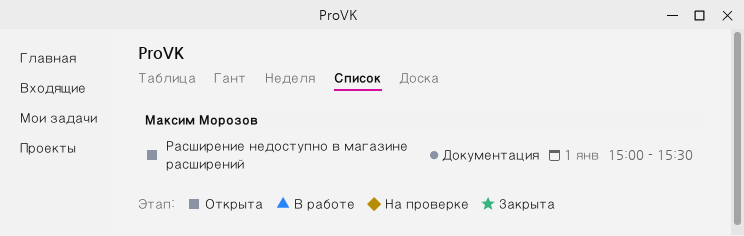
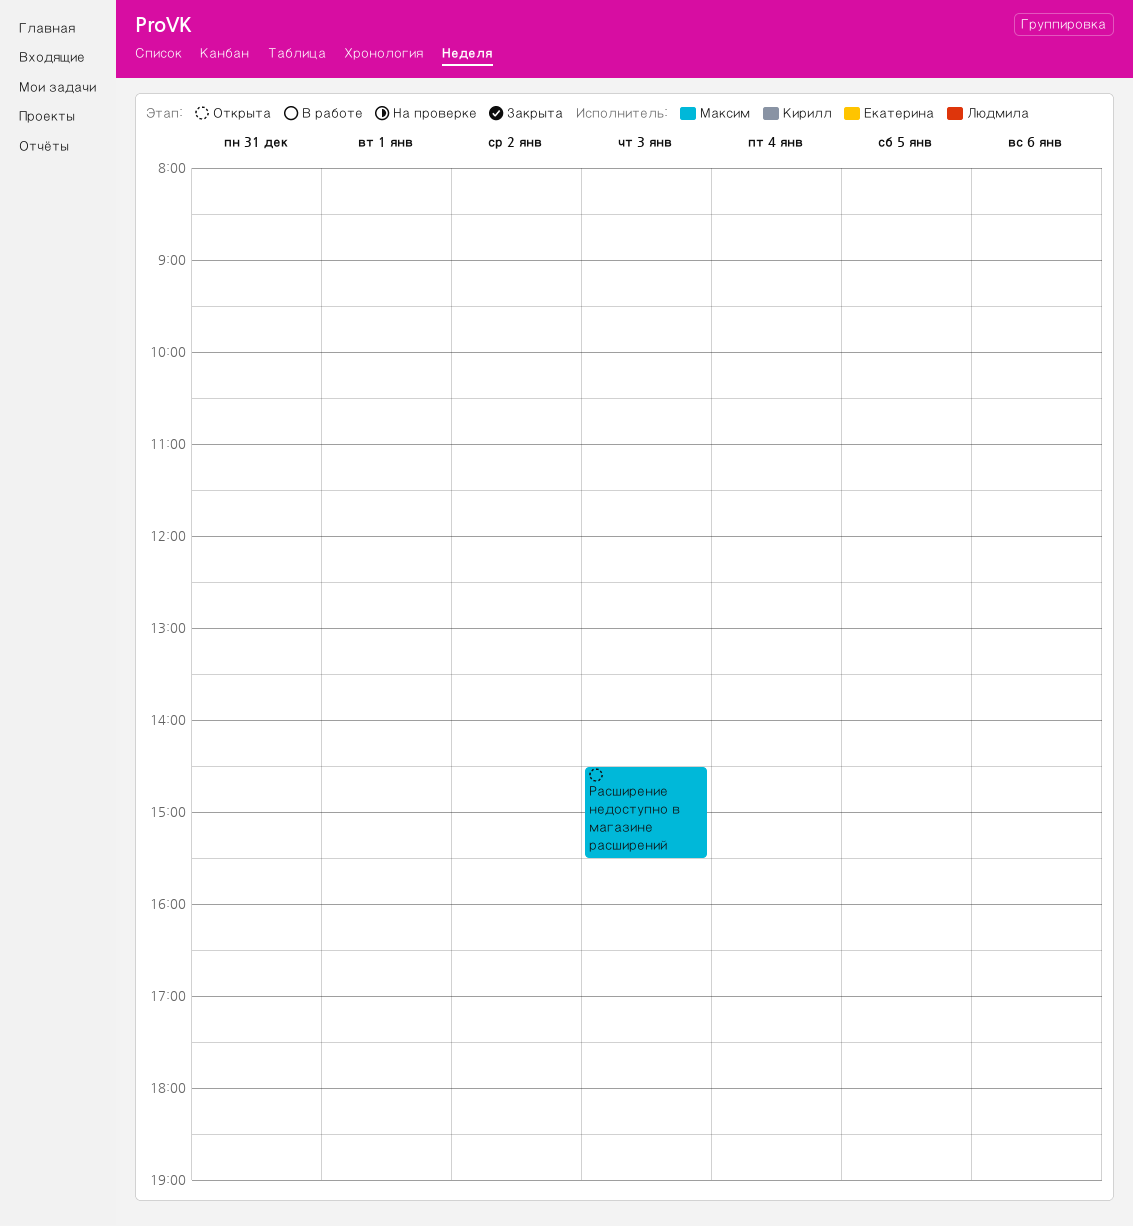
Расширение недоступно в магазине расширений, day: Jan 1 -> Jan 3
Расширение недоступно в магазине расширений, begins: 15:00 -> 14:30

